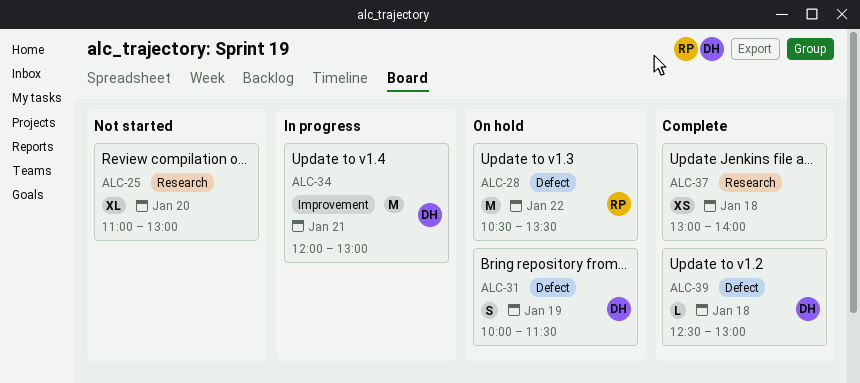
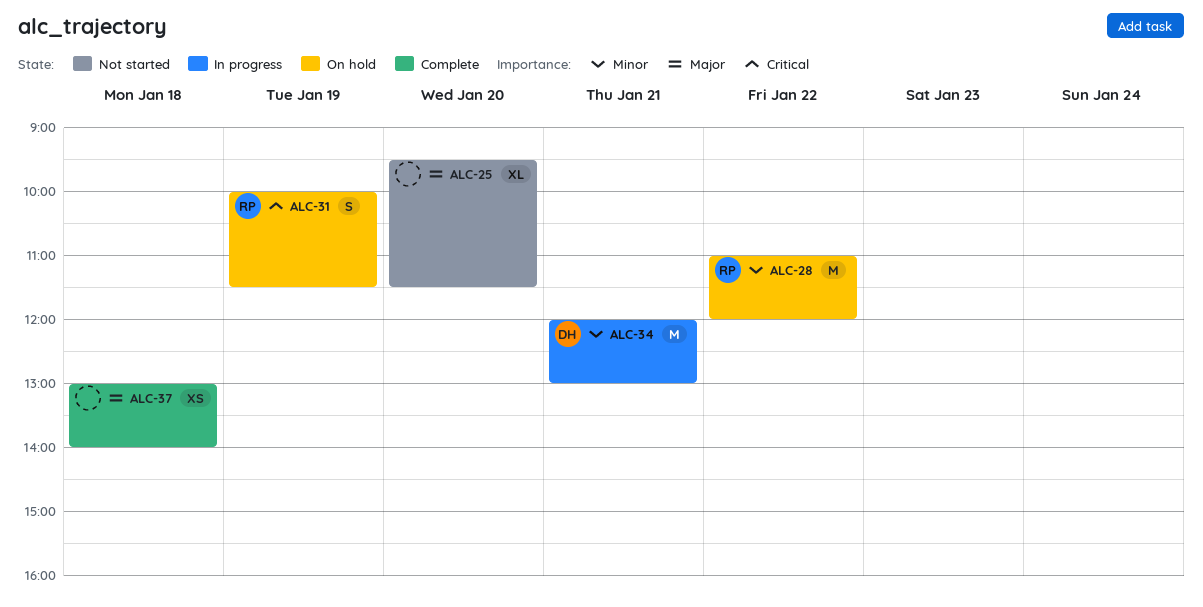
ALC-25, begins: 11:00 -> 09:30
ALC-25, ends: 13:00 -> 11:30
ALC-28, begins: 10:30 -> 11:00
ALC-28, ends: 13:30 -> 12:00
ALC-31, owner: DH -> RP
ALC-39: present -> none

